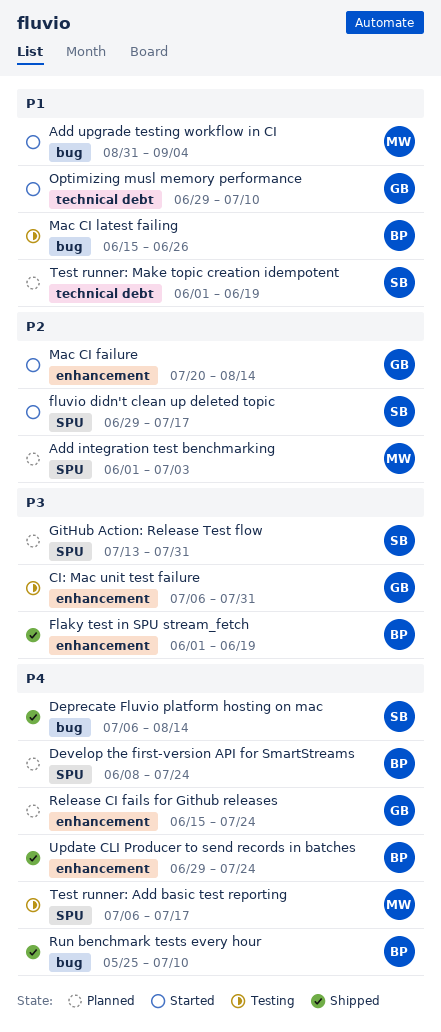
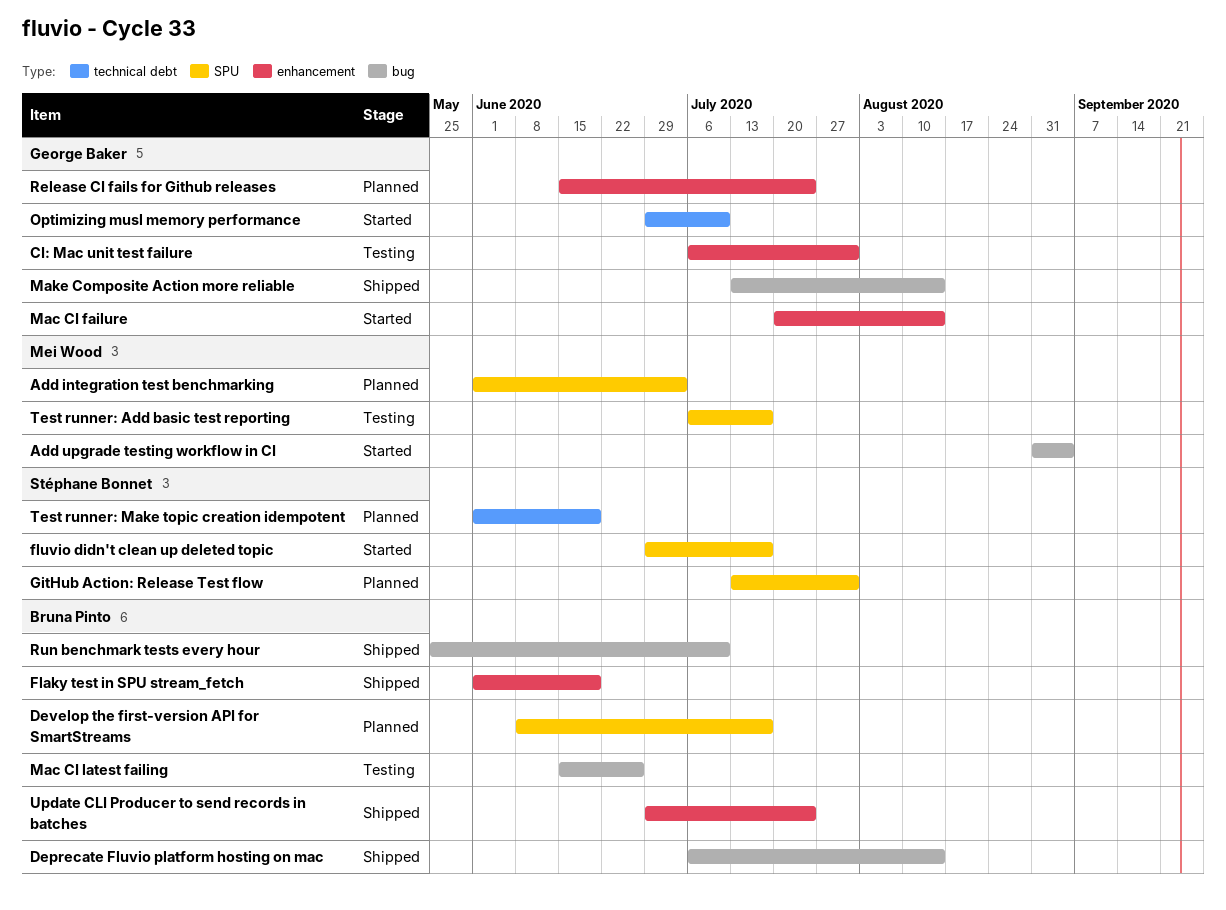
Deprecate Fluvio platform hosting on mac, owner: Stéphane Bonnet -> Bruna Pinto
Develop the first-version API for SmartStreams, due: Jul 24 -> Jul 17
Make Composite Action more reliable: none -> present

